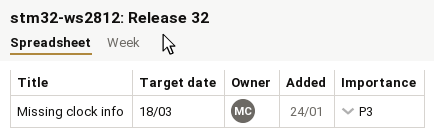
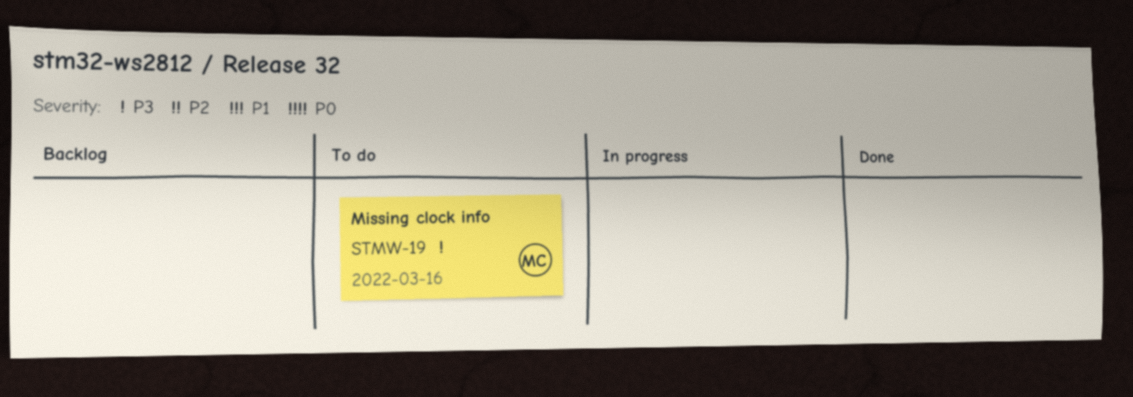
Missing clock info, due: Mar 18 -> Mar 16

